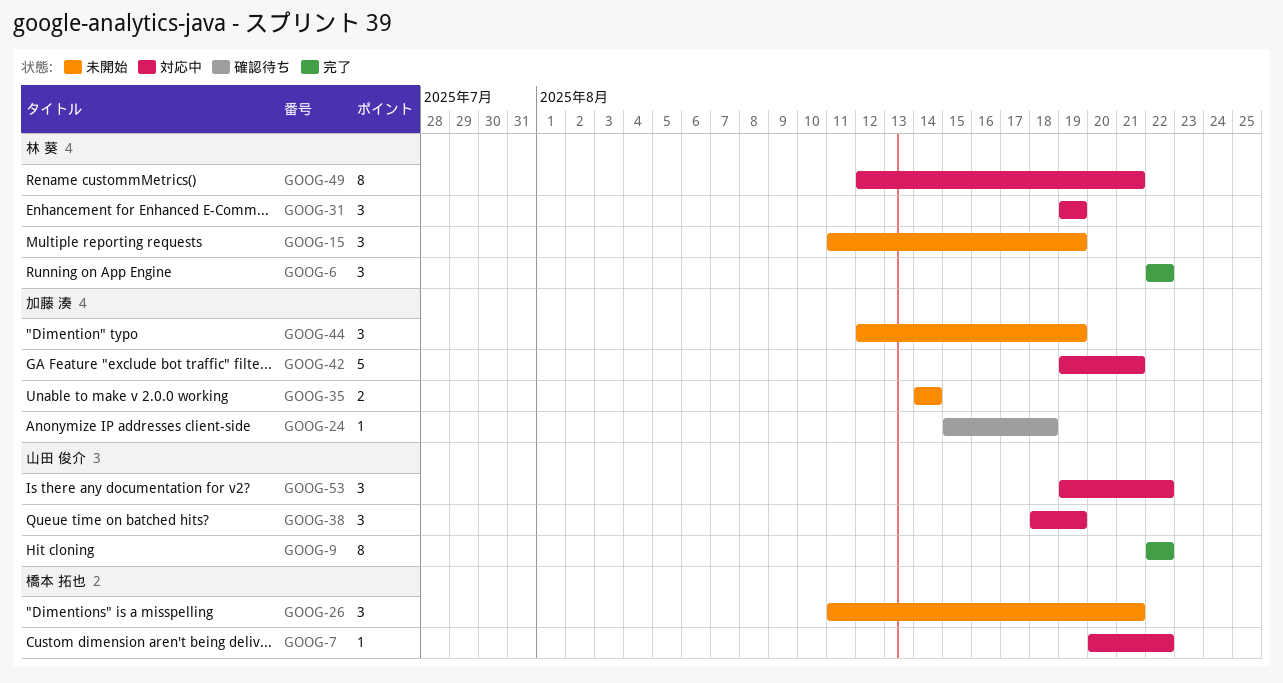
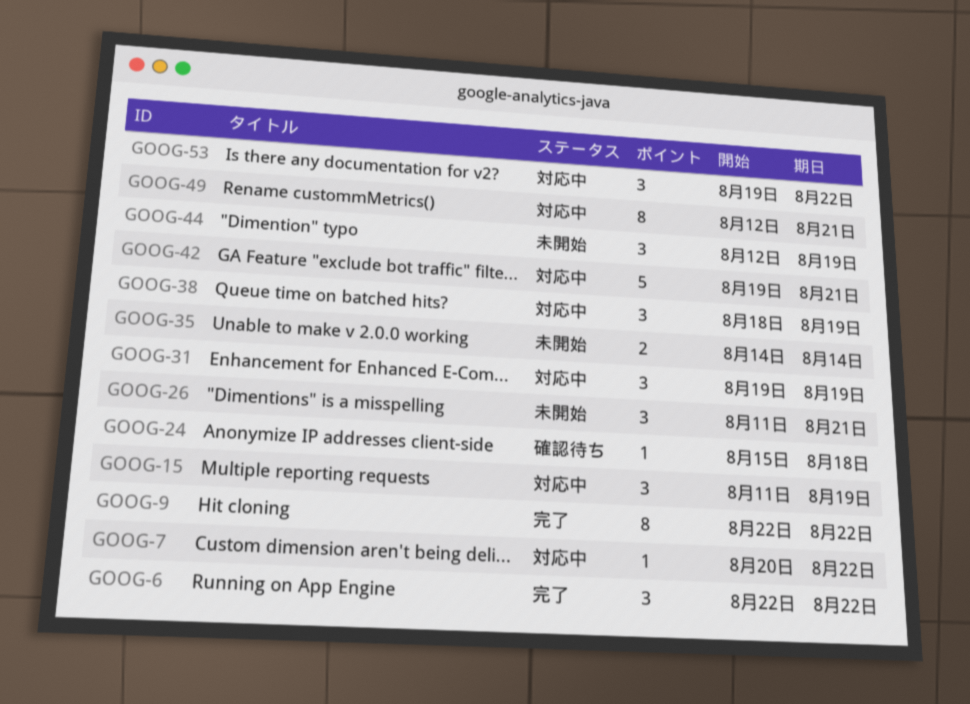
GOOG-15, status: 未開始 -> 対応中

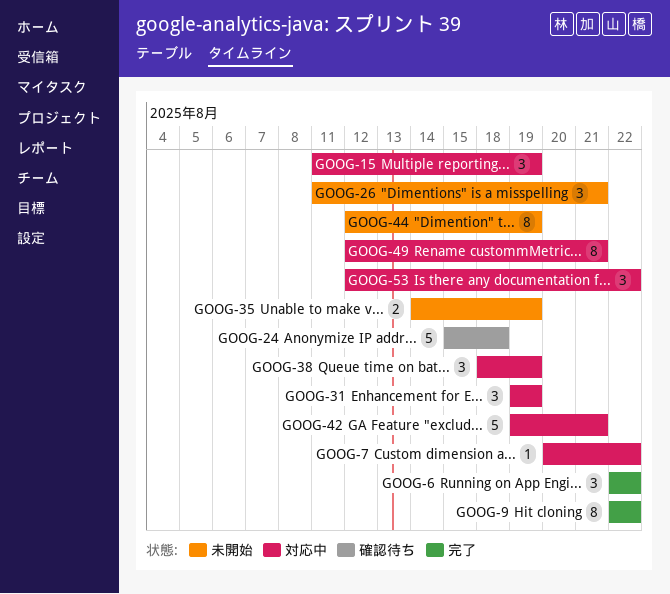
GOOG-24, estimate: 1 -> 5
GOOG-35, due: Aug 14 -> Aug 19
GOOG-44, estimate: 3 -> 8
GOOG-53, start: Aug 19 -> Aug 12

